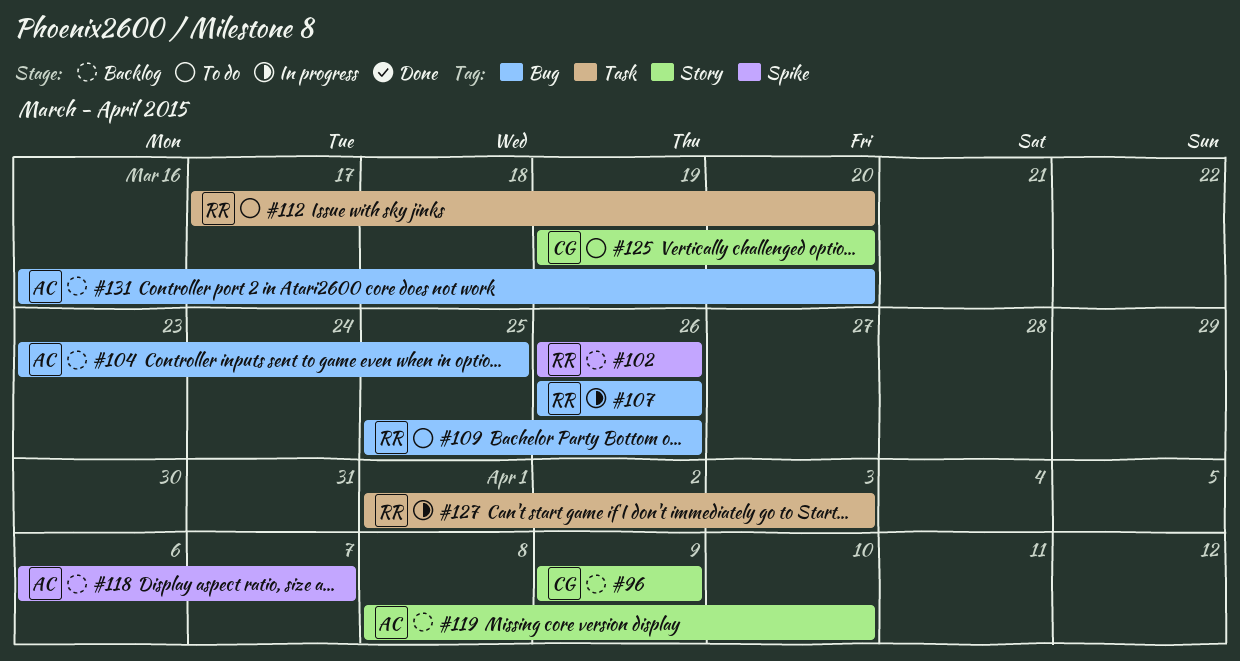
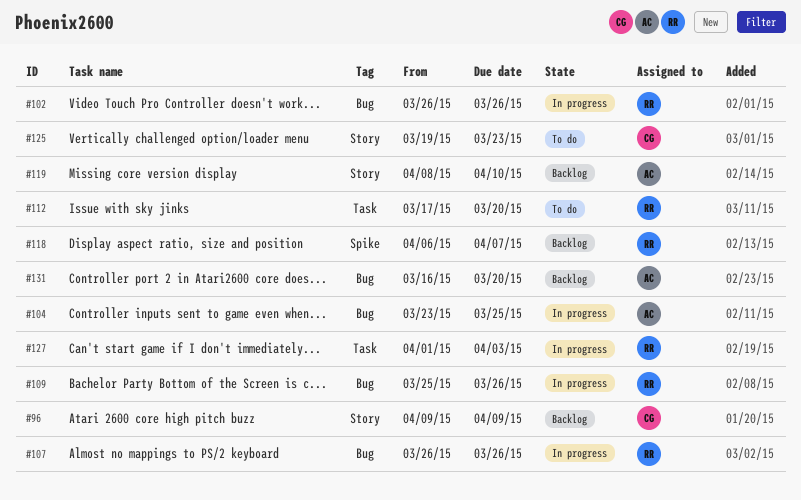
#102, status: Backlog -> In progress
#102, label: Spike -> Bug
#104, status: Backlog -> In progress
#109, status: To do -> In progress
#118, owner: AC -> RR
#125, due: Mar 20 -> Mar 23

